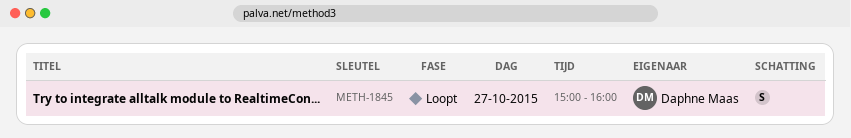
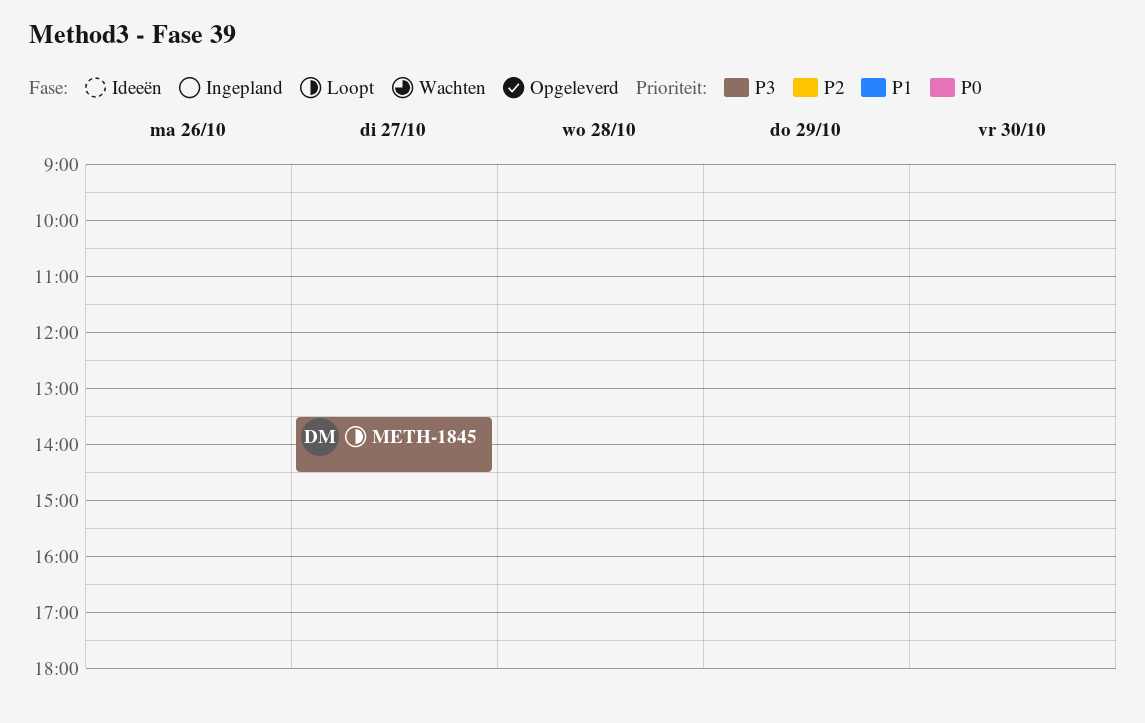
METH-1845, begins: 15:00 -> 13:30
METH-1845, ends: 16:00 -> 14:30

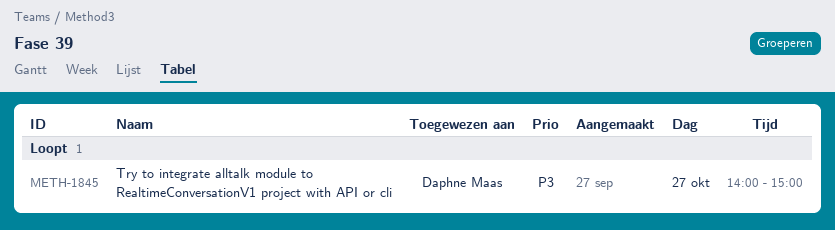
METH-1845, begins: 13:30 -> 14:00
METH-1845, ends: 14:30 -> 15:00

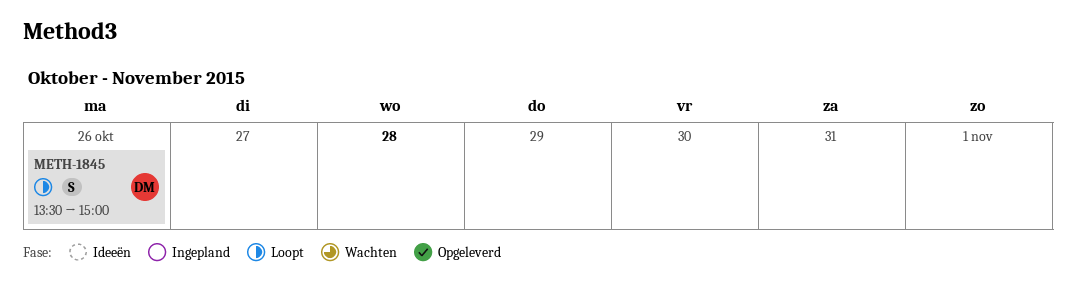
METH-1845, day: Oct 27 -> Oct 26
METH-1845, begins: 14:00 -> 13:30

